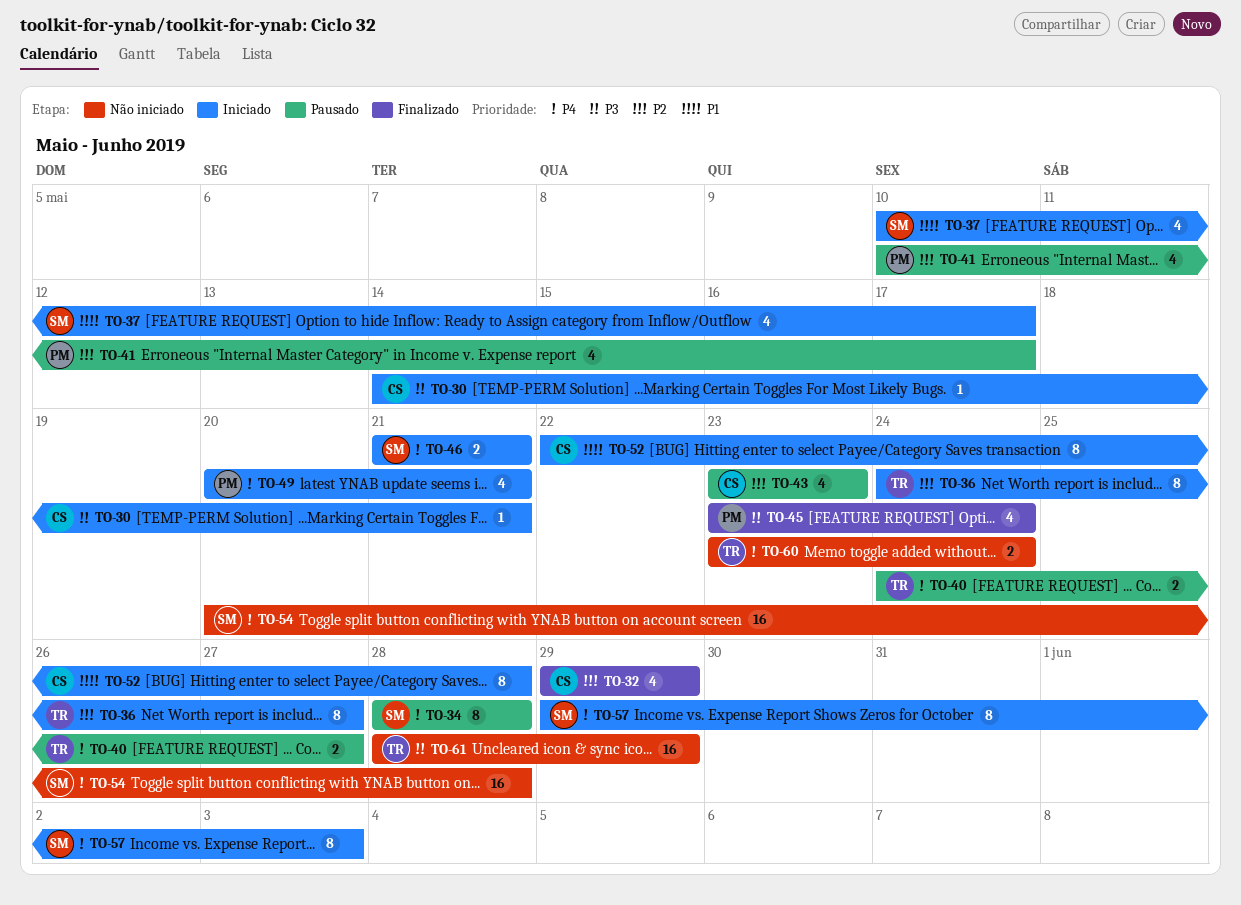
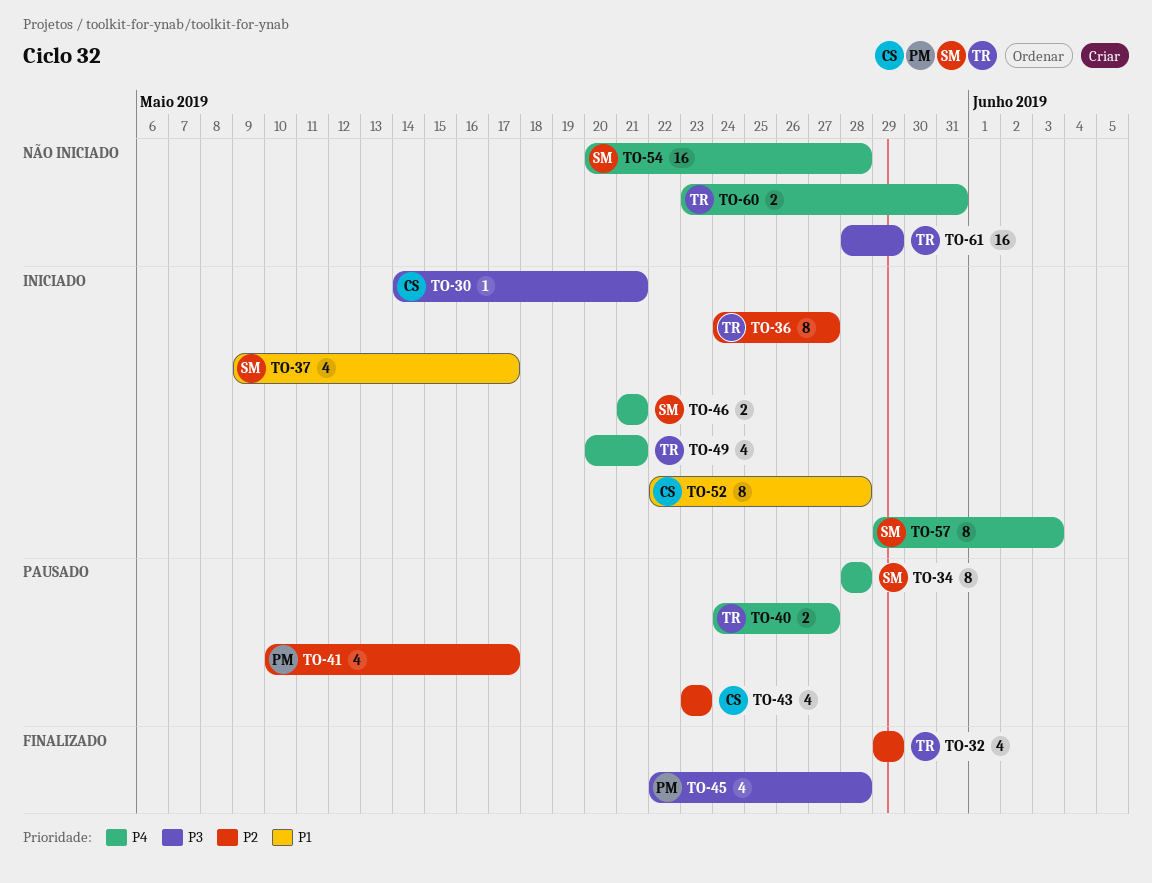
TO-32, owner: CS -> TR
TO-37, start: May 10 -> May 9
TO-45, start: May 23 -> May 22
TO-45, due: May 24 -> May 28
TO-49, owner: PM -> TR
TO-60, due: May 24 -> May 31

